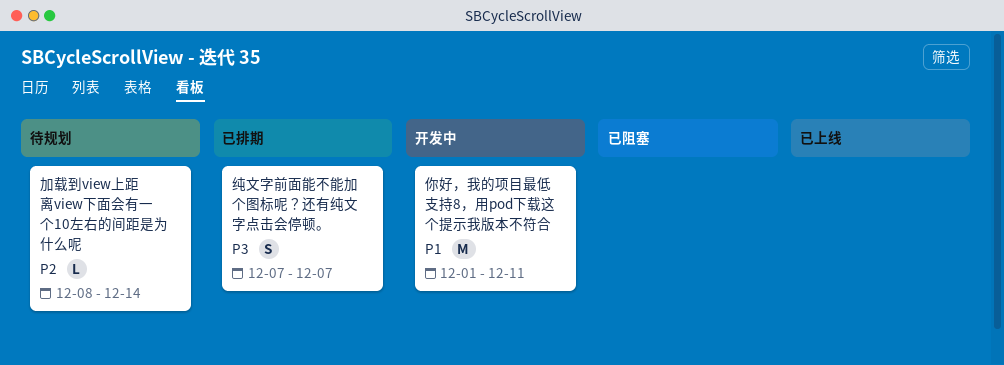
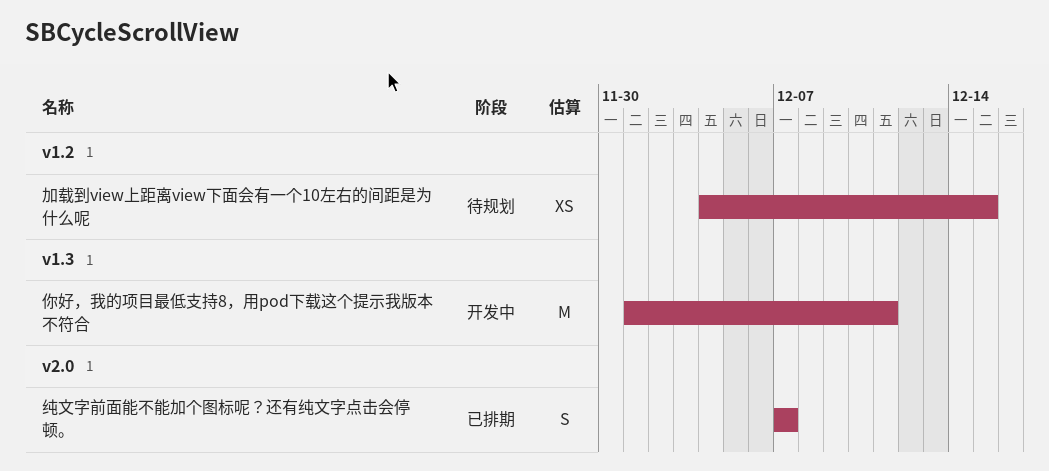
加载到view上距离view下面会有一个10左右的间距是为什么呢, estimate: L -> XS
加载到view上距离view下面会有一个10左右的间距是为什么呢, start: Dec 8 -> Dec 4
加载到view上距离view下面会有一个10左右的间距是为什么呢, due: Dec 14 -> Dec 15

